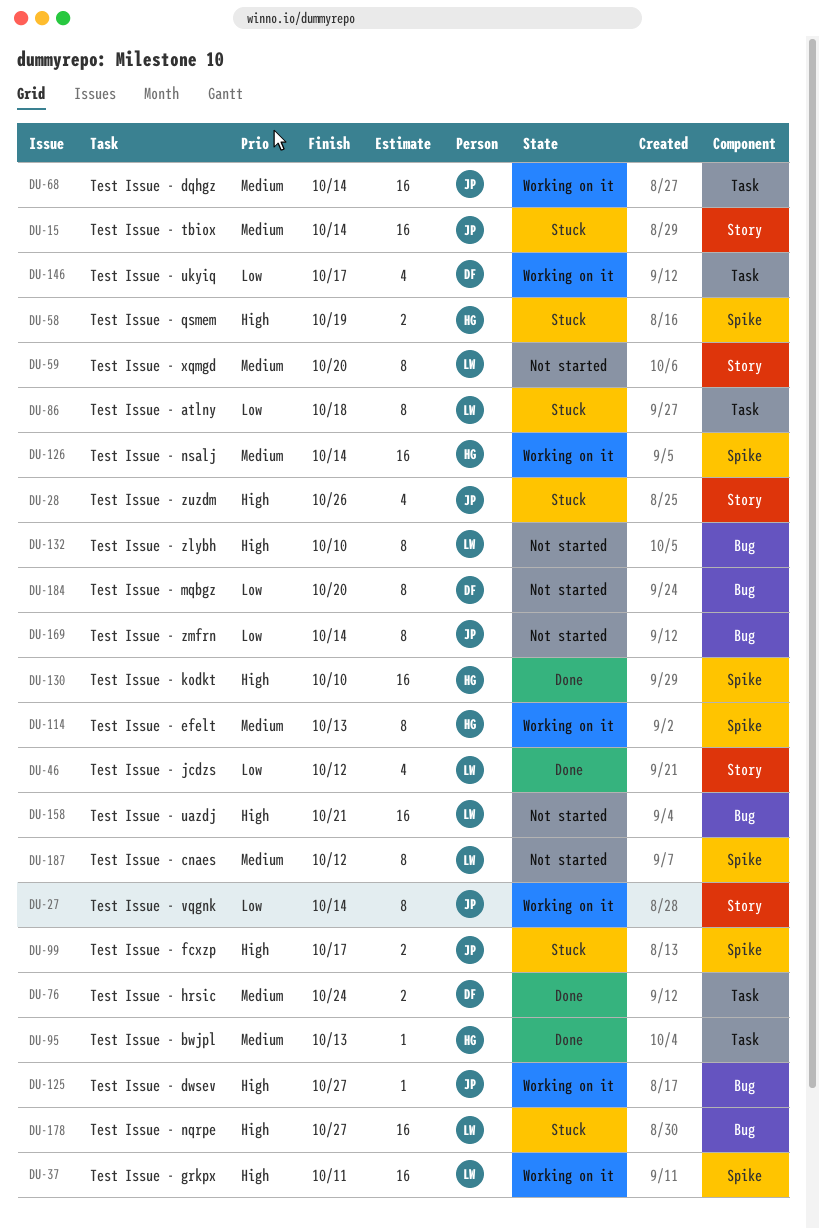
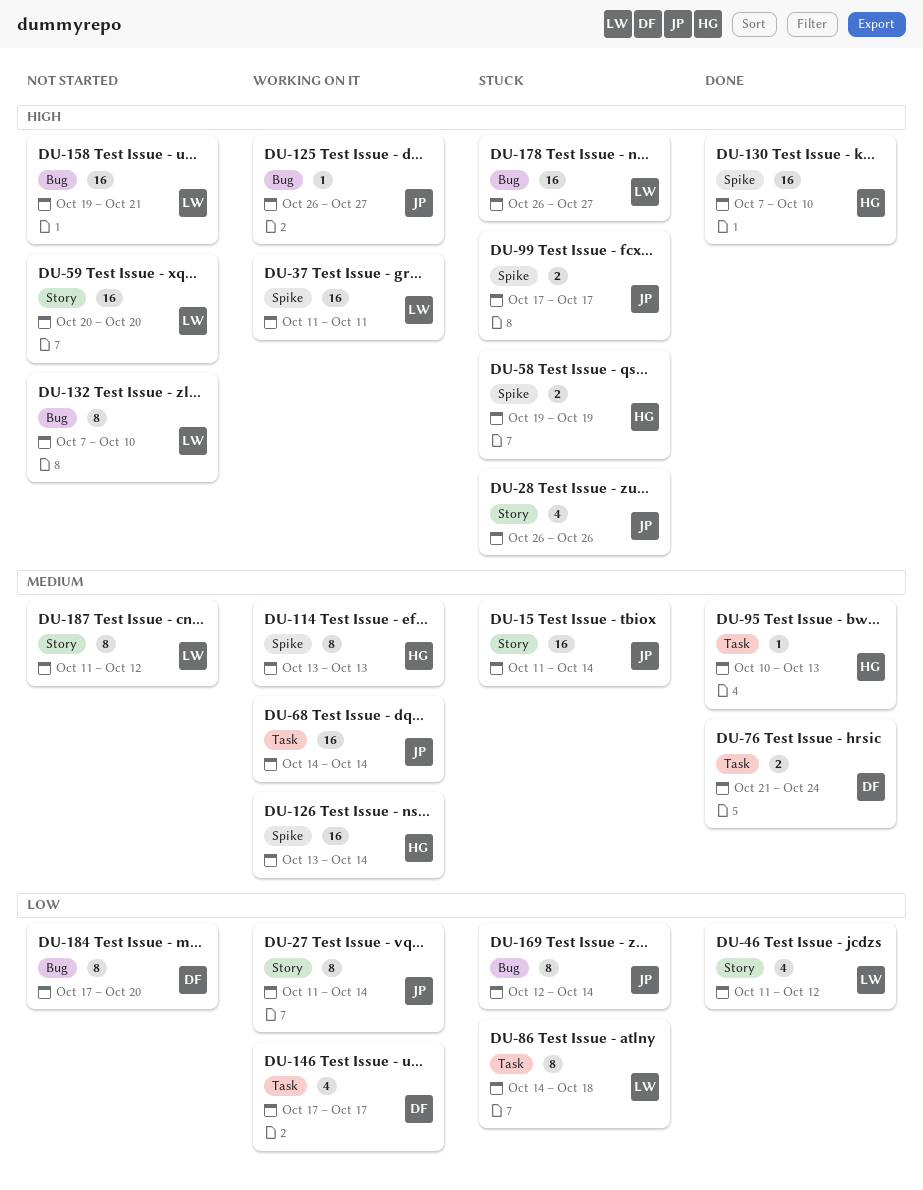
DU-59, priority: Medium -> High
DU-59, estimate: 8 -> 16
DU-169, status: Not started -> Stuck
DU-187, label: Spike -> Story

